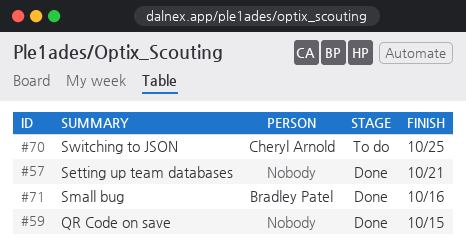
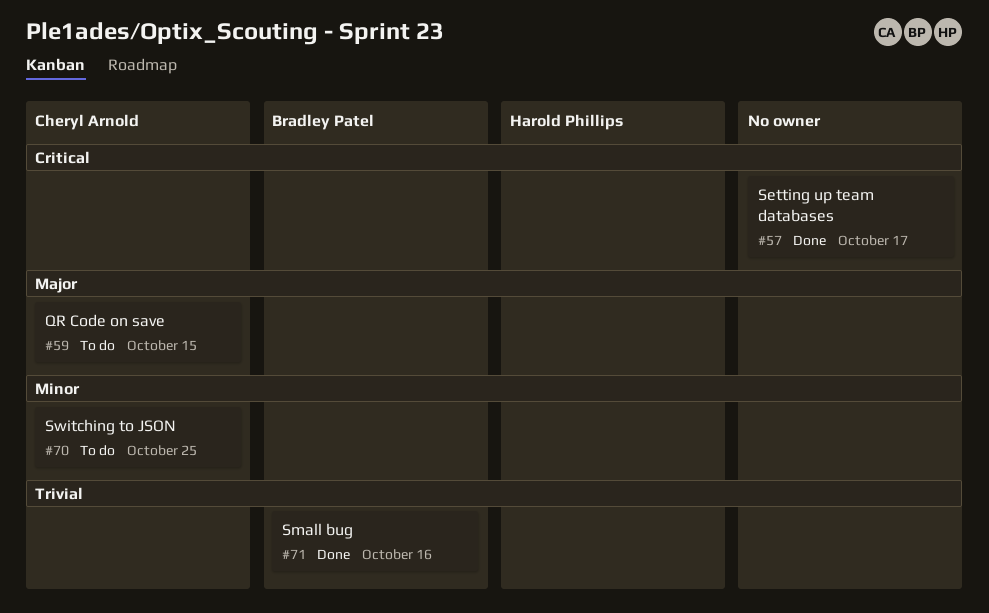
#57, due: Oct 21 -> Oct 17
#59, status: Done -> To do
#59, owner: none -> Cheryl Arnold

